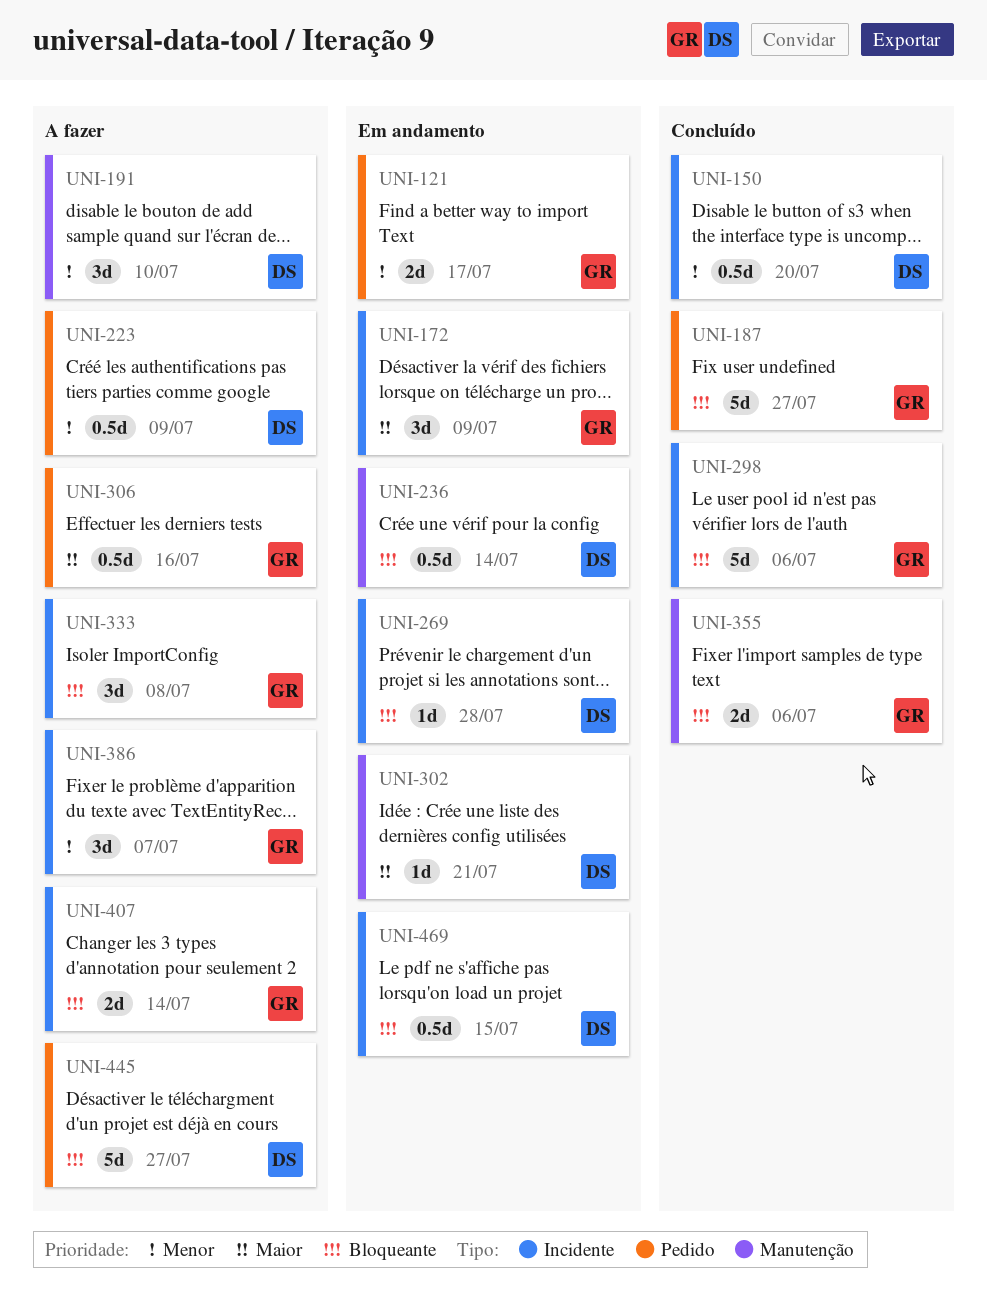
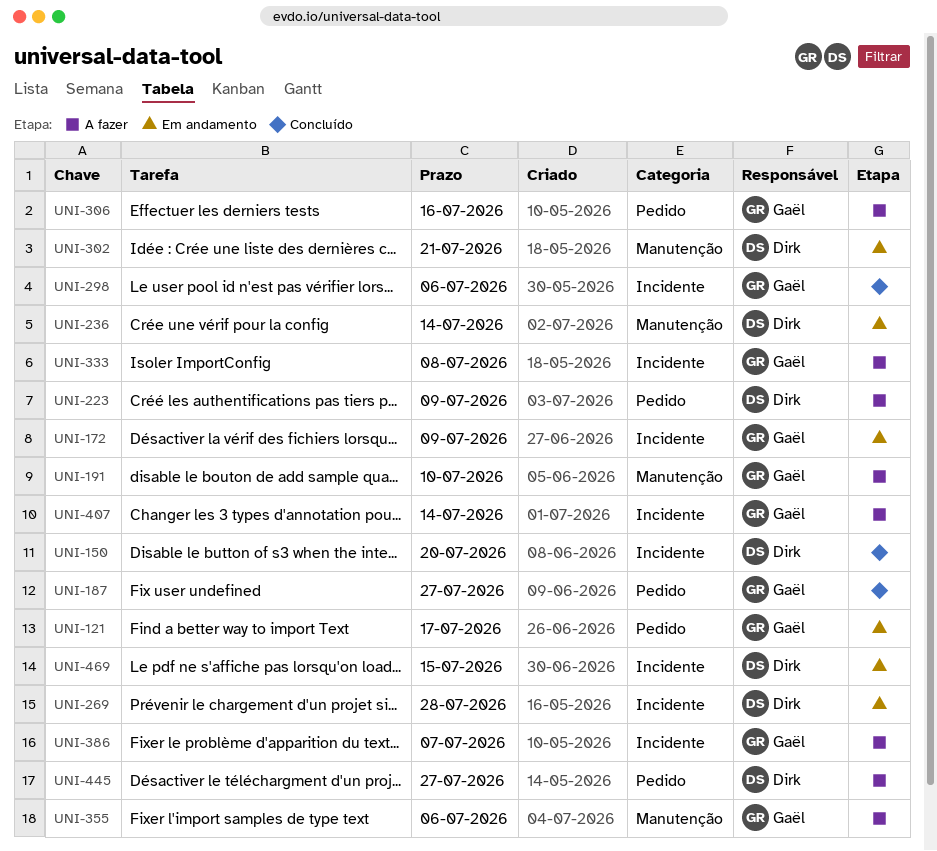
UNI-191, owner: Dirk -> Gaël
UNI-355, status: Concluído -> A fazer

